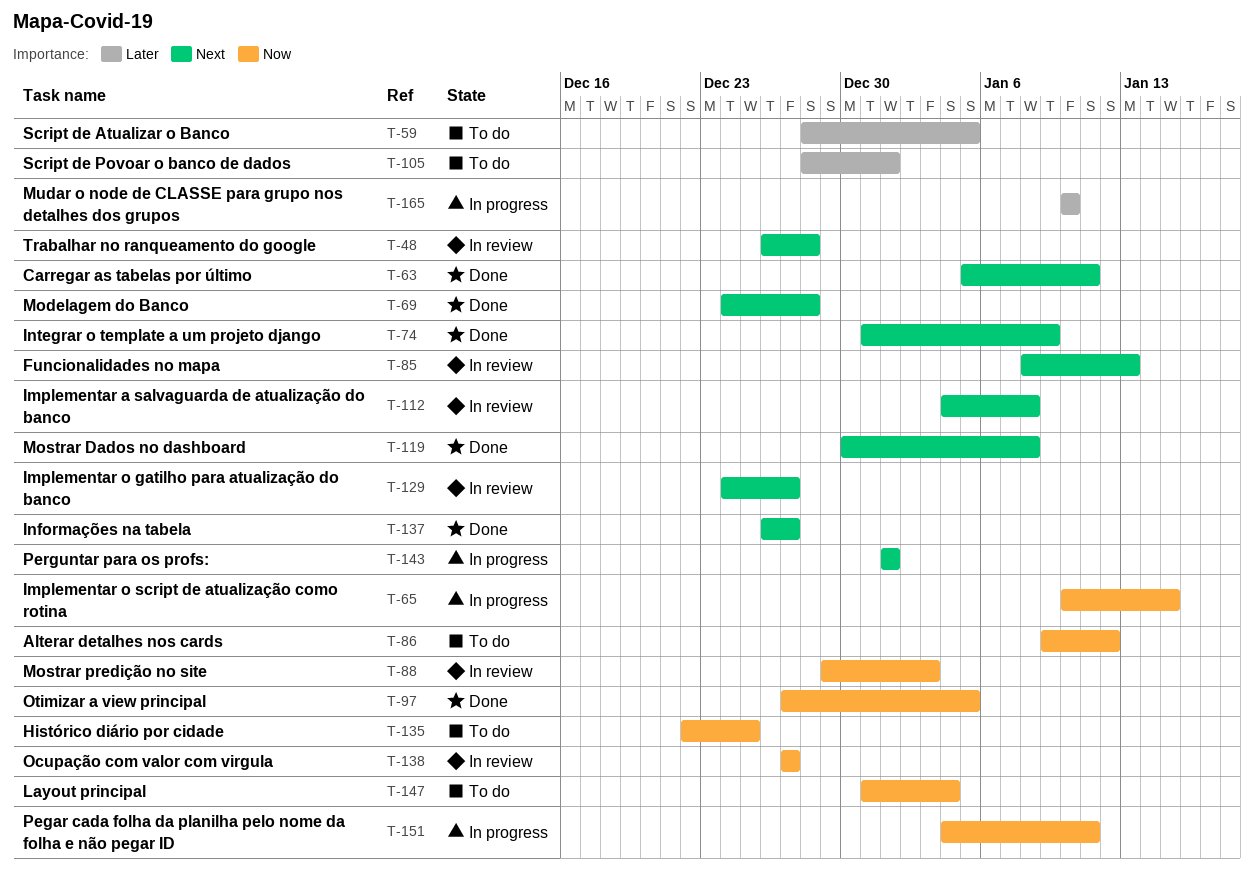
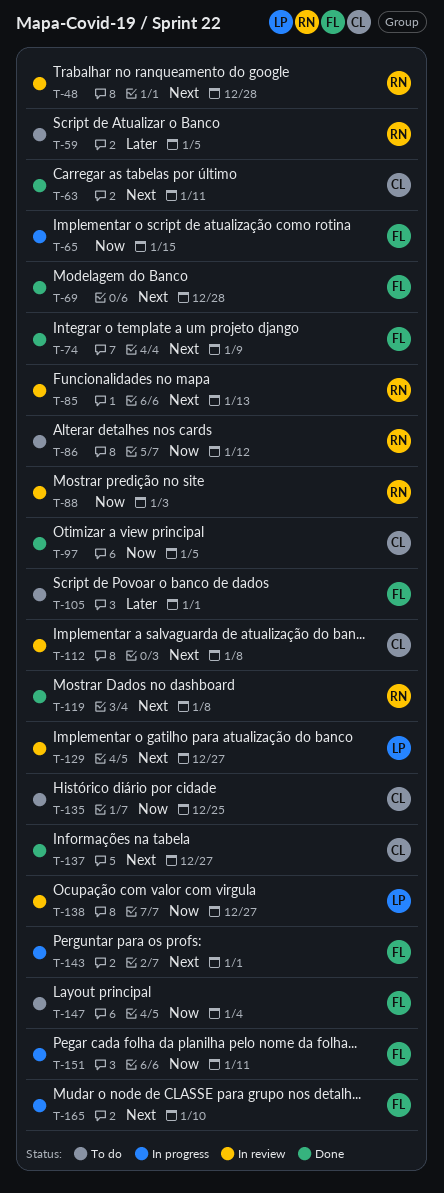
T-165, priority: Later -> Next

